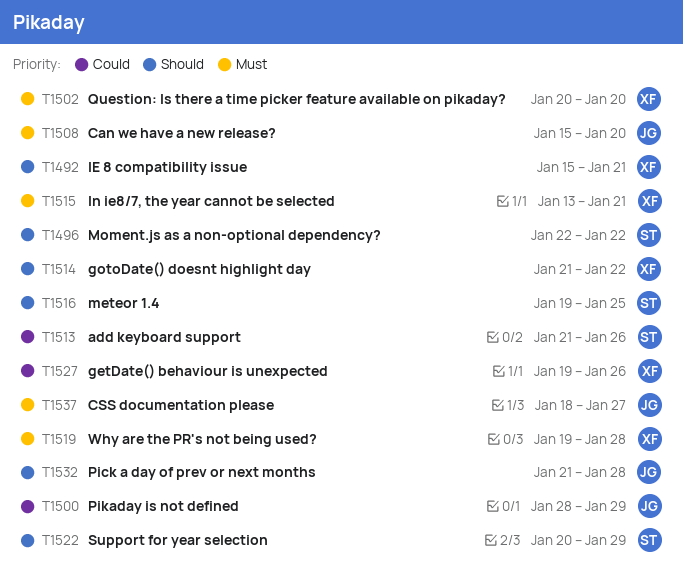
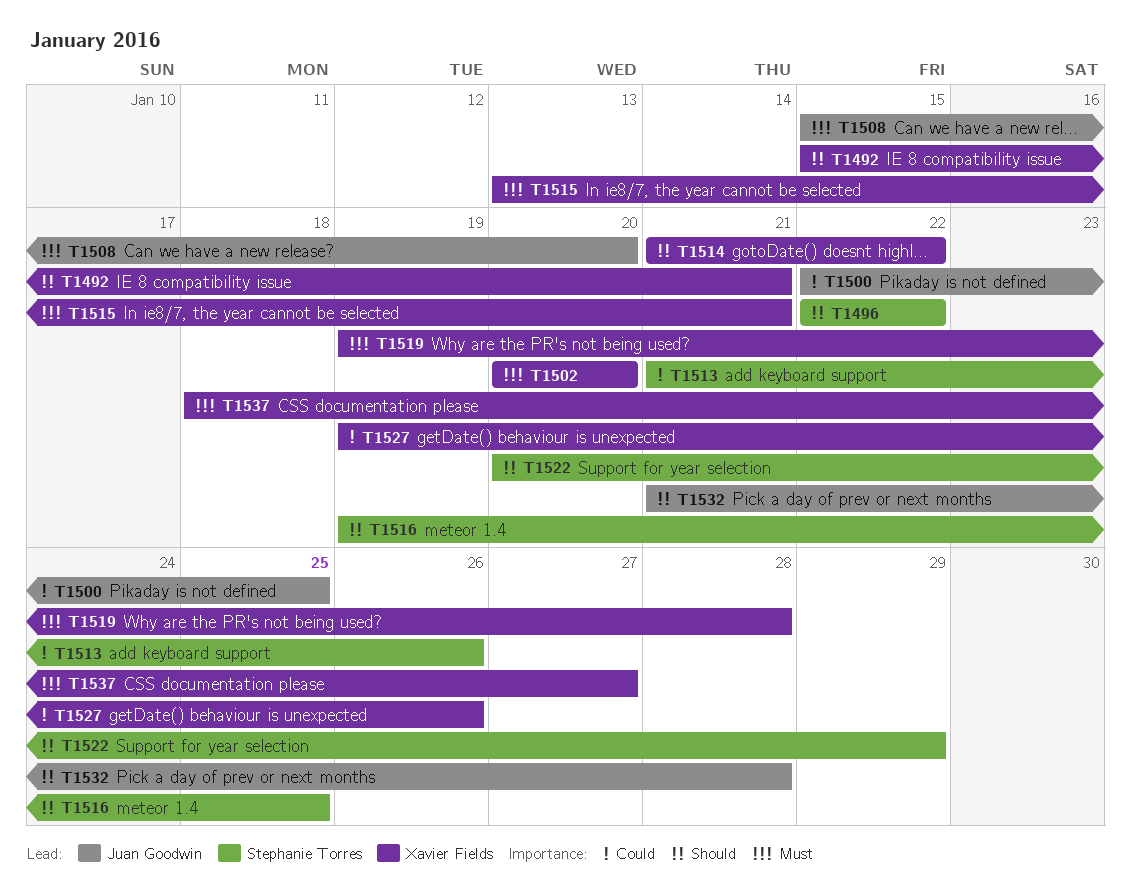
T1500, start: Jan 28 -> Jan 22
T1500, due: Jan 29 -> Jan 25
T1537, owner: Juan Goodwin -> Xavier Fields

